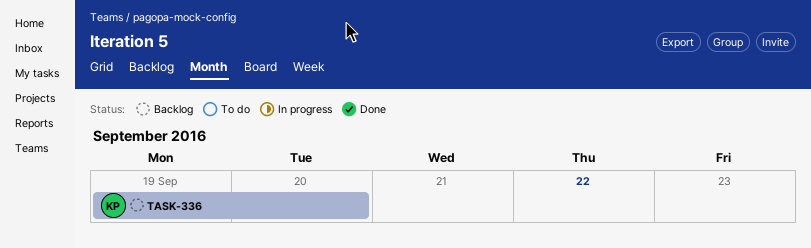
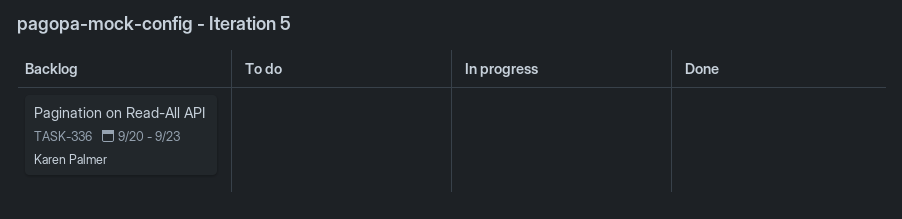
TASK-336, start: Sep 19 -> Sep 20
TASK-336, due: Sep 20 -> Sep 23

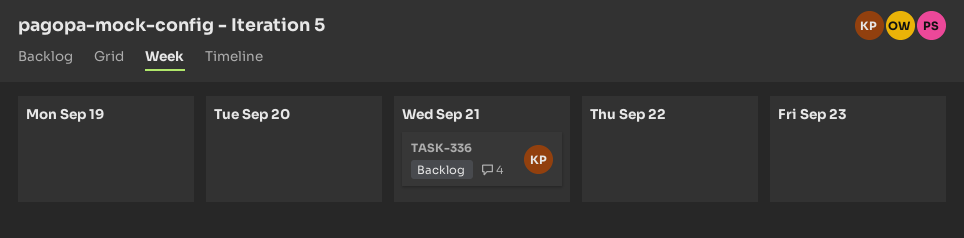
TASK-336, due: Sep 23 -> Sep 21

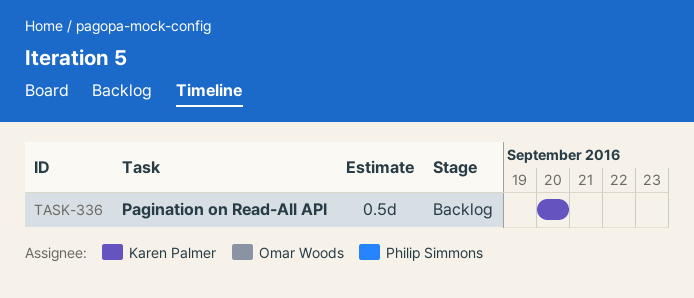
TASK-336, due: Sep 21 -> Sep 20

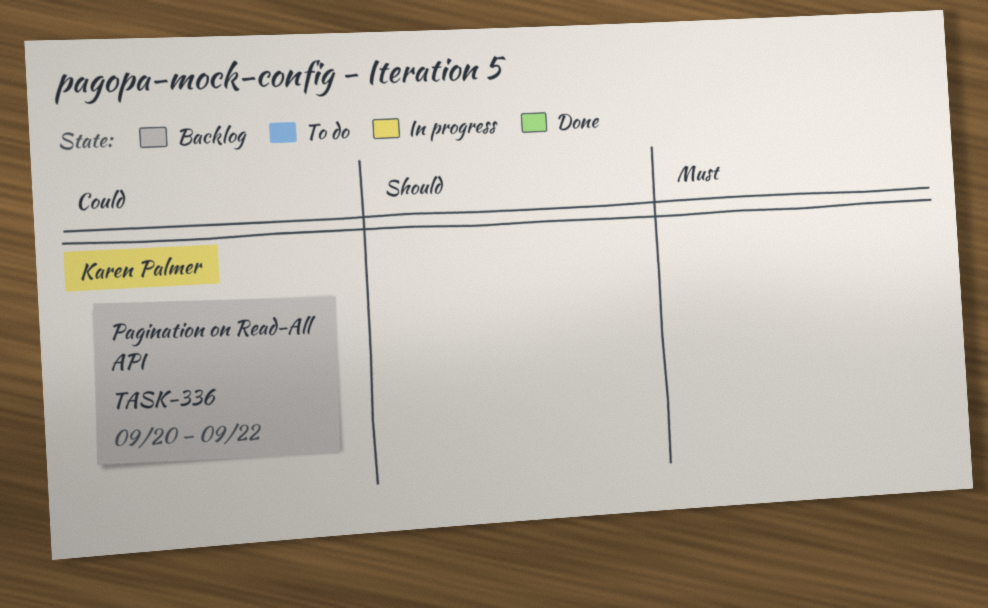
TASK-336, due: Sep 20 -> Sep 22

